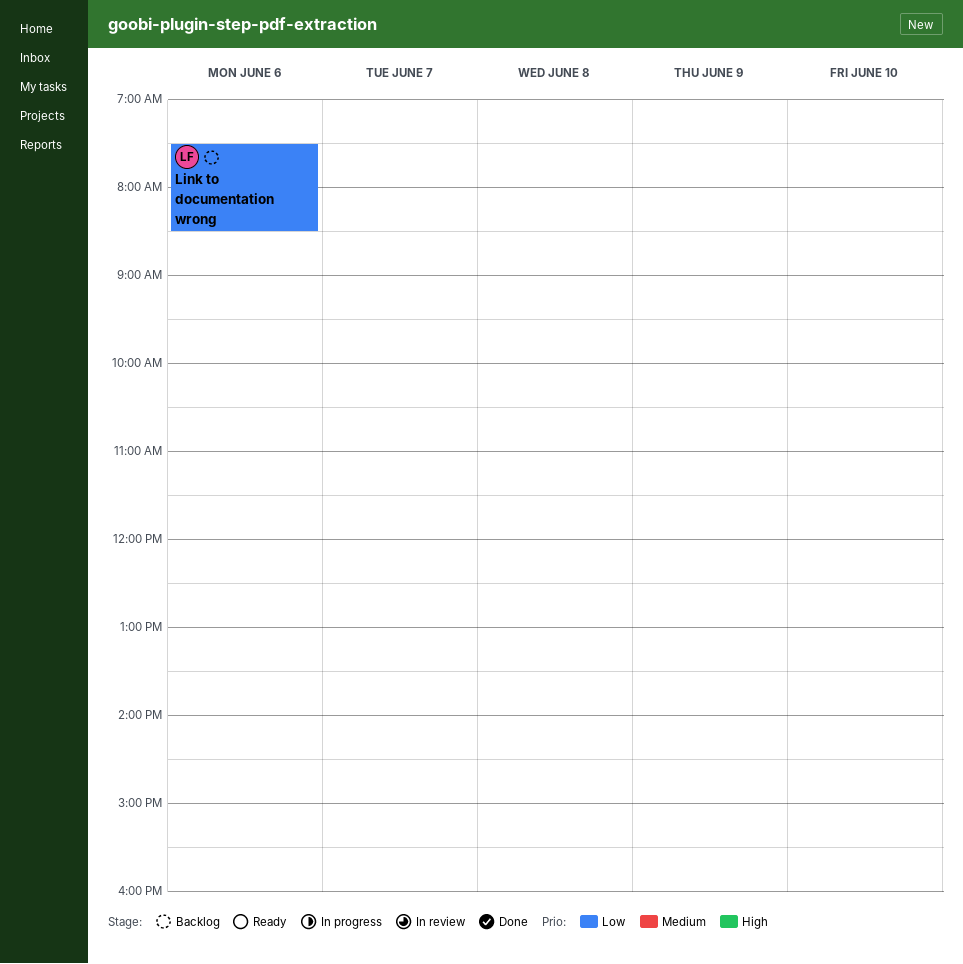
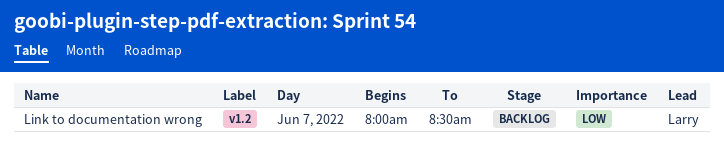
Link to documentation wrong, day: Jun 6 -> Jun 7
Link to documentation wrong, begins: 07:30 -> 08:00

